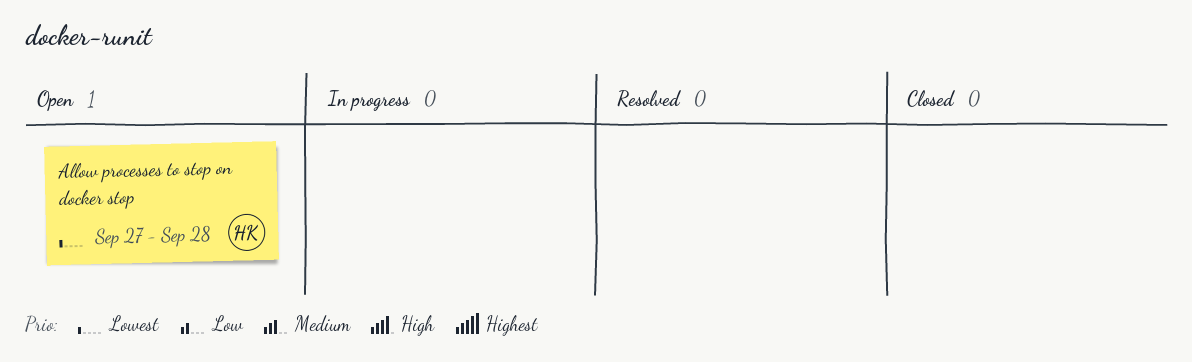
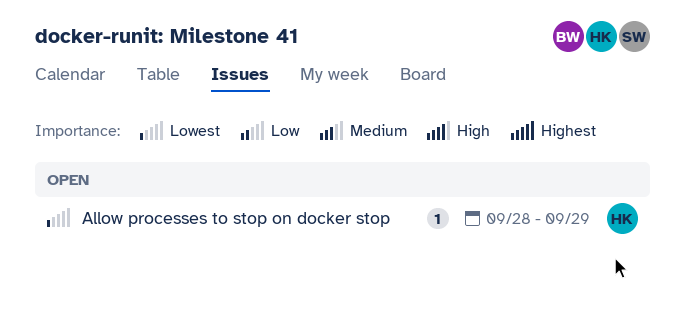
Allow processes to stop on docker stop, start: Sep 27 -> Sep 28
Allow processes to stop on docker stop, due: Sep 28 -> Sep 29

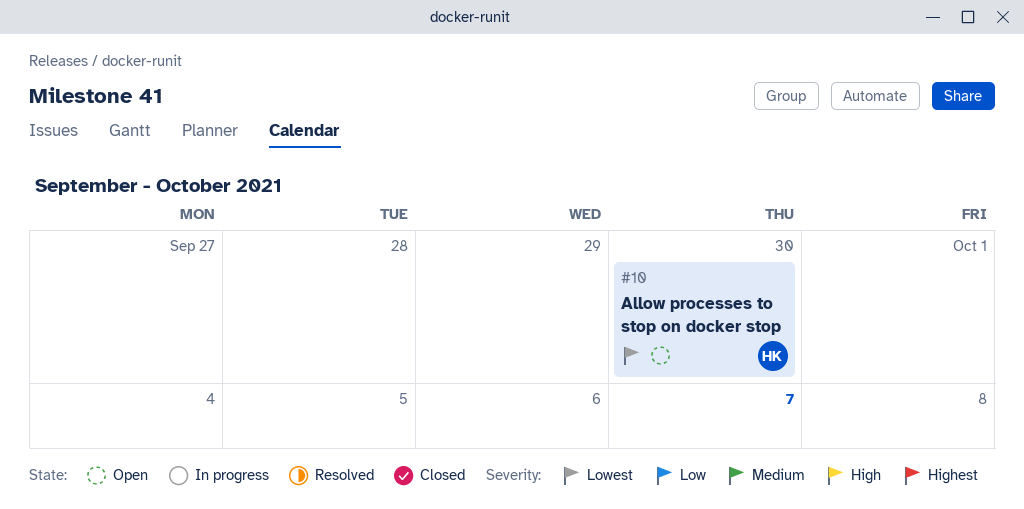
Allow processes to stop on docker stop, due: Sep 29 -> Sep 30

